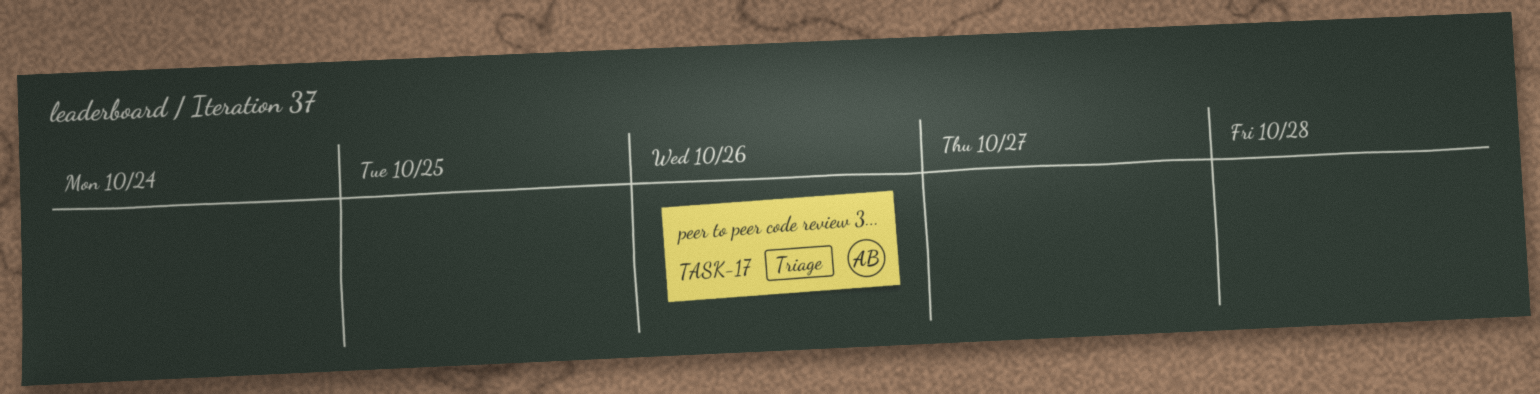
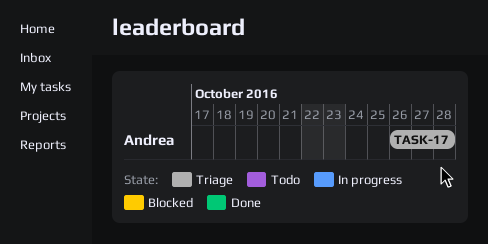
TASK-17, due: Oct 26 -> Oct 28

